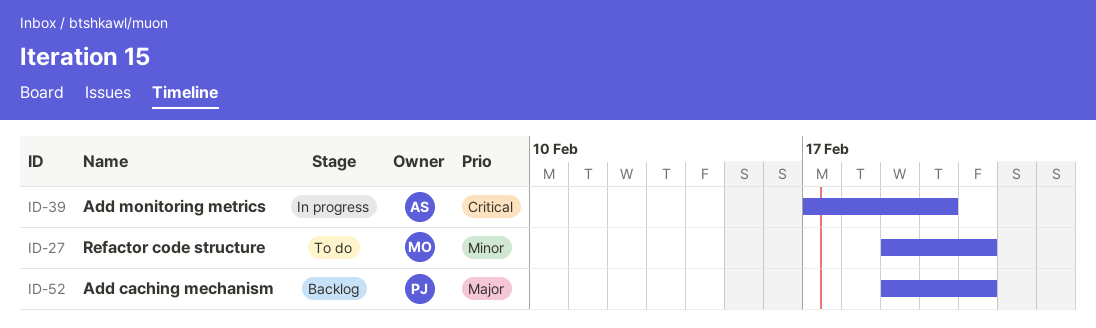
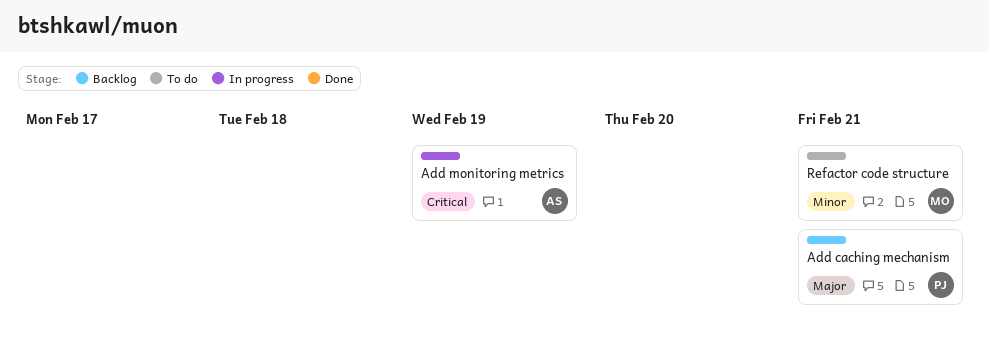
Add monitoring metrics, due: Feb 20 -> Feb 19

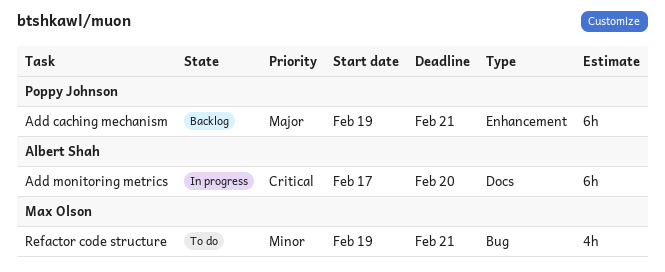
Add monitoring metrics, due: Feb 19 -> Feb 20

